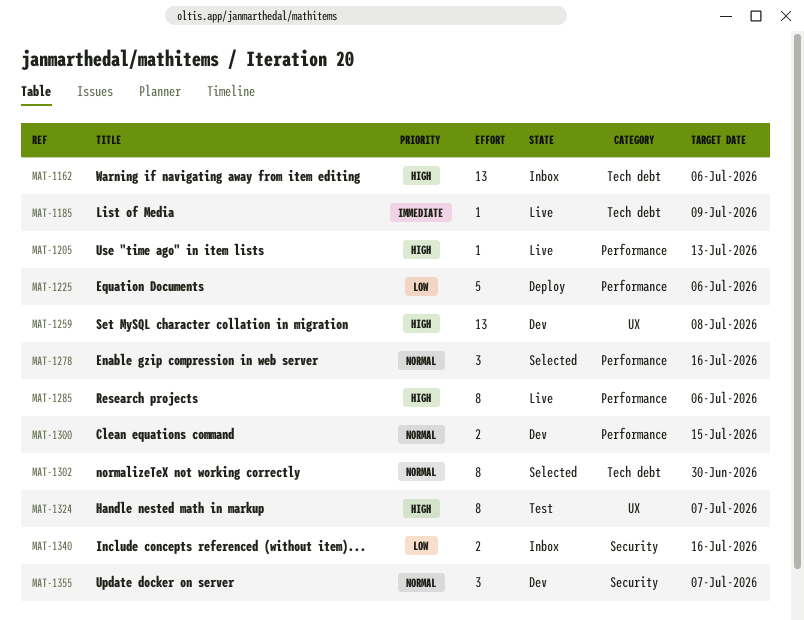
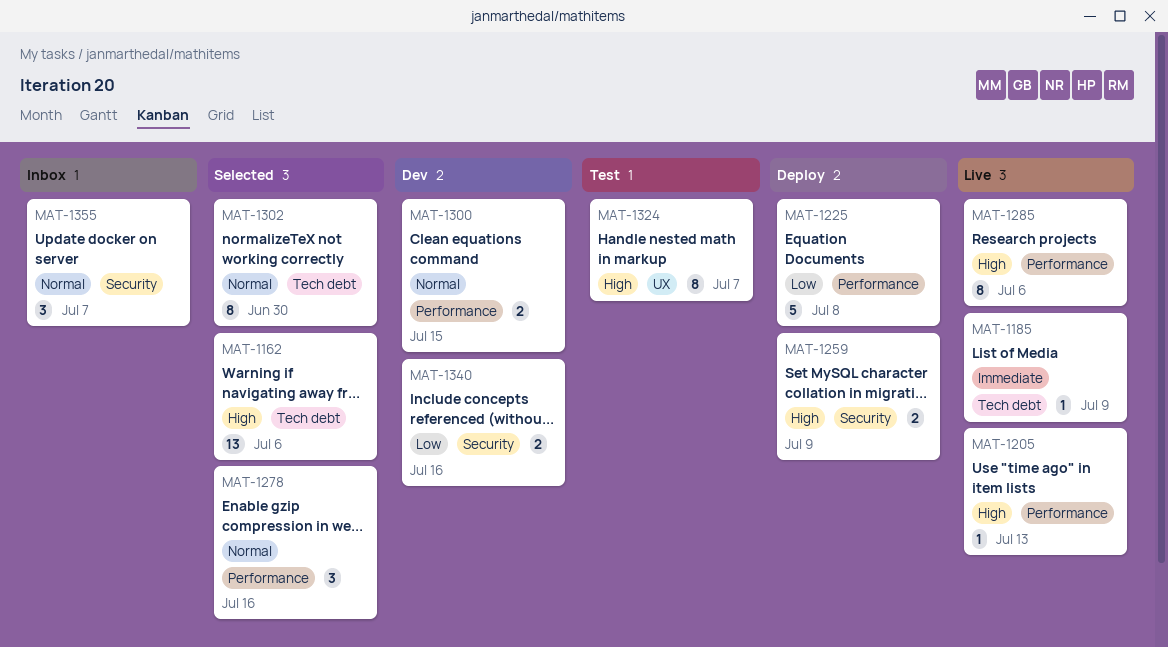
MAT-1162, status: Inbox -> Selected
MAT-1225, due: Jul 6 -> Jul 8
MAT-1259, status: Dev -> Deploy
MAT-1259, label: UX -> Security
MAT-1259, estimate: 13 -> 2
MAT-1259, due: Jul 8 -> Jul 9
MAT-1340, status: Inbox -> Dev
MAT-1355, status: Dev -> Inbox

